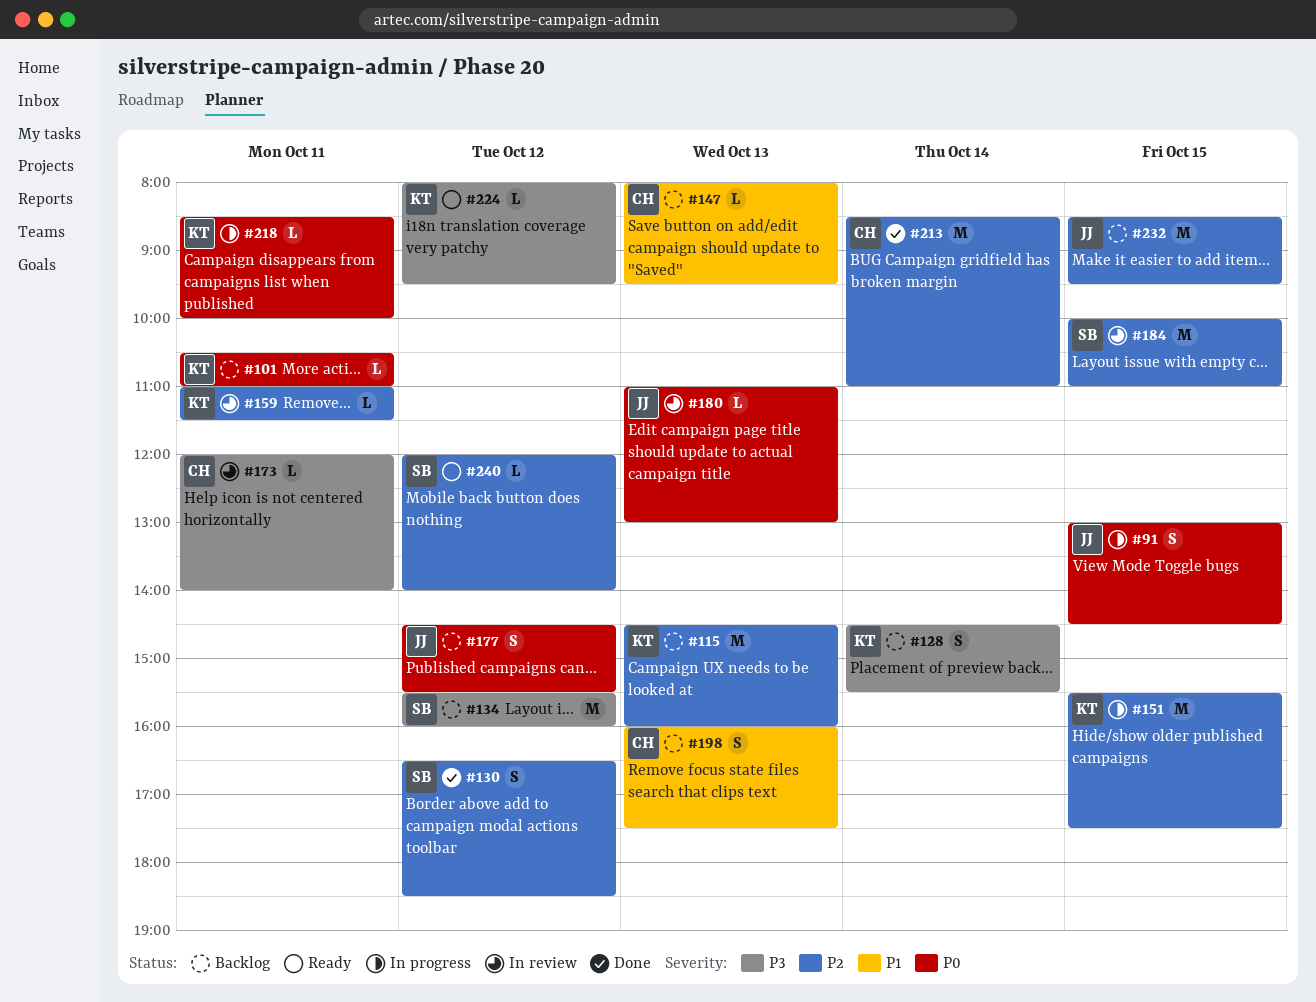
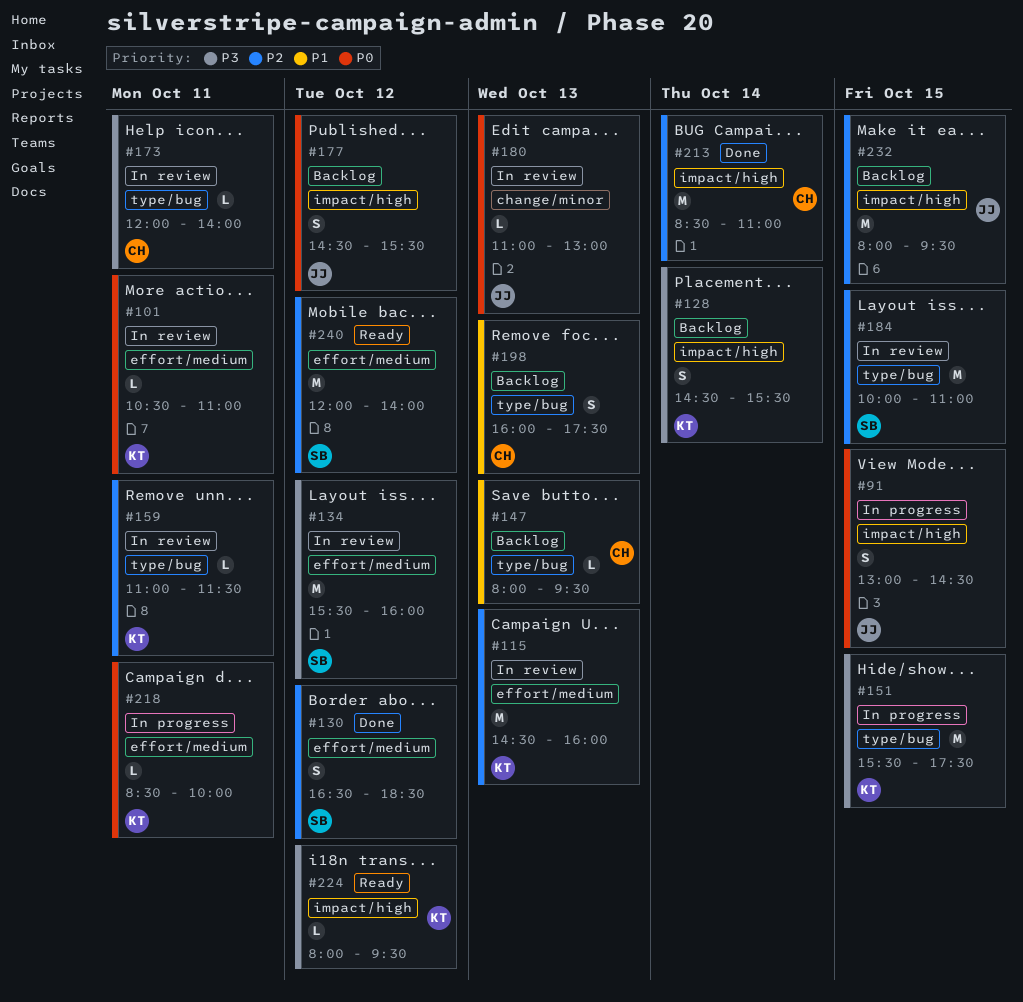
#101, status: Backlog -> In review
#115, status: Backlog -> In review
#134, status: Backlog -> In review
#151, priority: P2 -> P3
#232, begins: 08:30 -> 08:00
#240, estimate: L -> M

